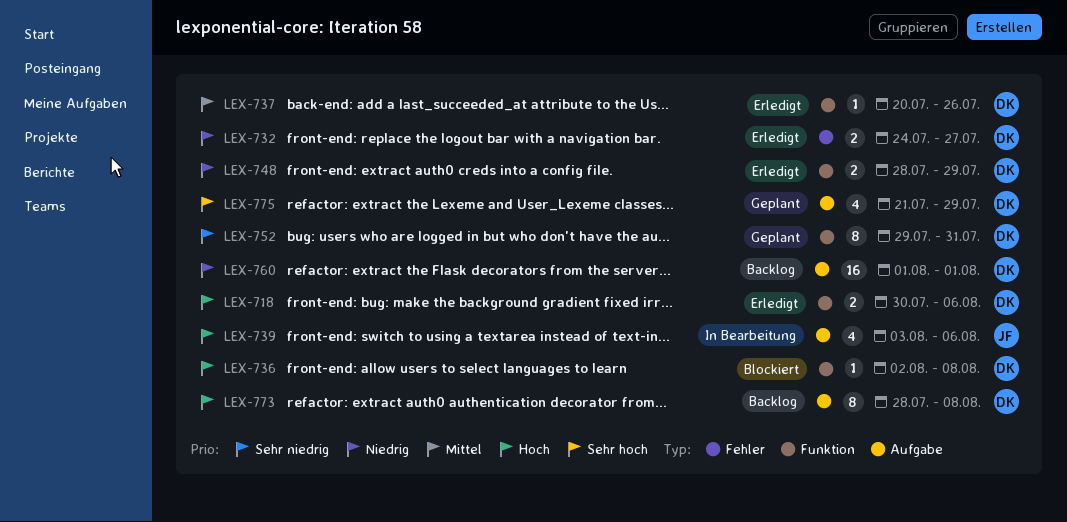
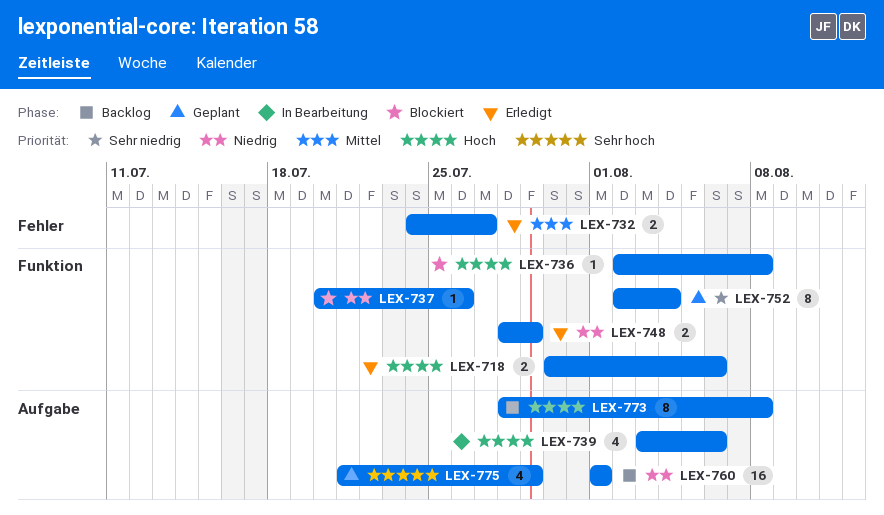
LEX-732, priority: Niedrig -> Mittel
LEX-737, status: Erledigt -> Blockiert
LEX-737, priority: Mittel -> Niedrig
LEX-752, start: Jul 29 -> Aug 2
LEX-752, due: Jul 31 -> Aug 4

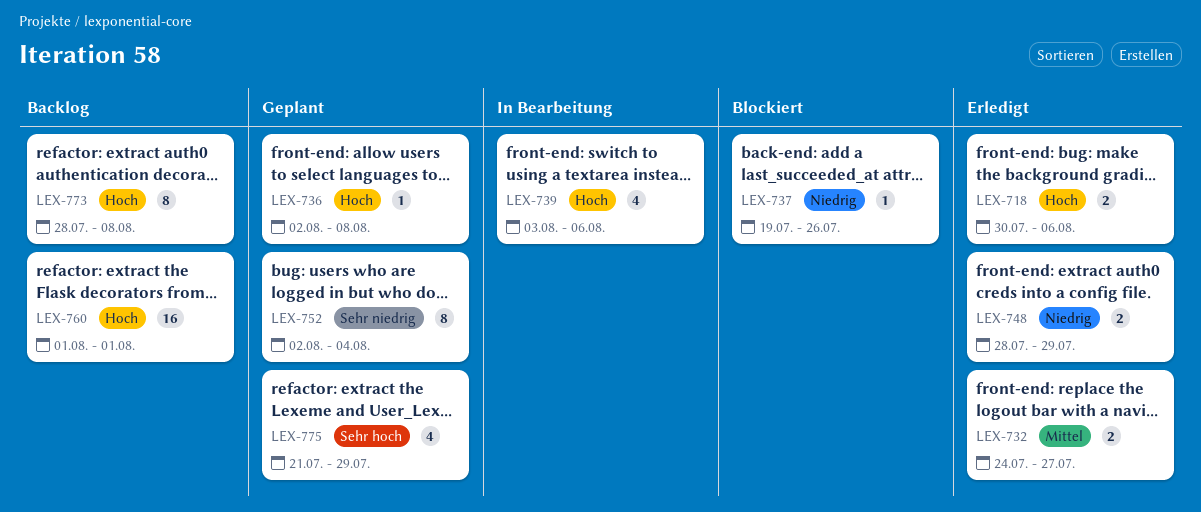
LEX-736, status: Blockiert -> Geplant
LEX-737, start: Jul 20 -> Jul 19
LEX-760, priority: Niedrig -> Hoch

